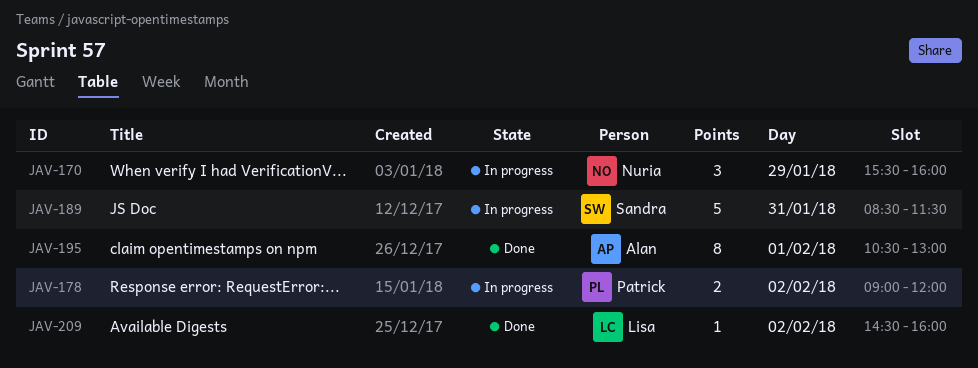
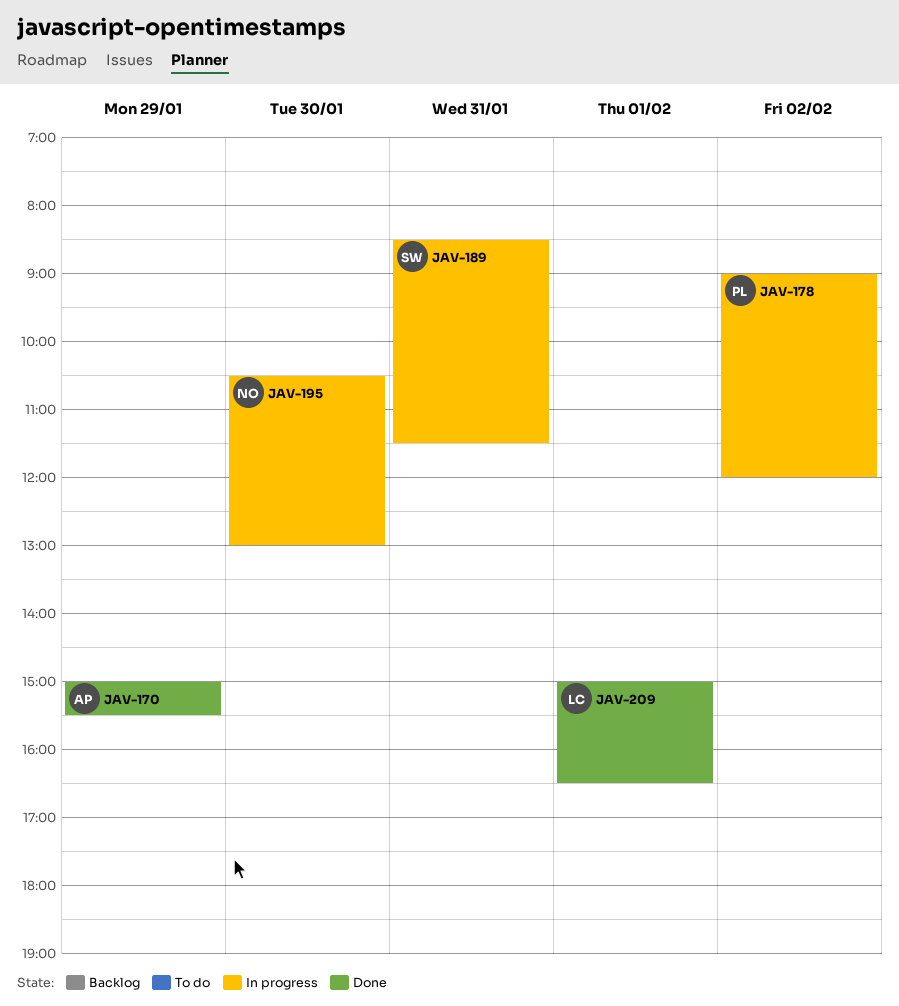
JAV-170, status: In progress -> Done
JAV-170, owner: Nuria -> Alan
JAV-170, begins: 15:30 -> 15:00
JAV-170, ends: 16:00 -> 15:30
JAV-195, status: Done -> In progress
JAV-195, owner: Alan -> Nuria
JAV-195, day: Feb 1 -> Jan 30
JAV-209, day: Feb 2 -> Feb 1
JAV-209, begins: 14:30 -> 15:00
JAV-209, ends: 16:00 -> 16:30

